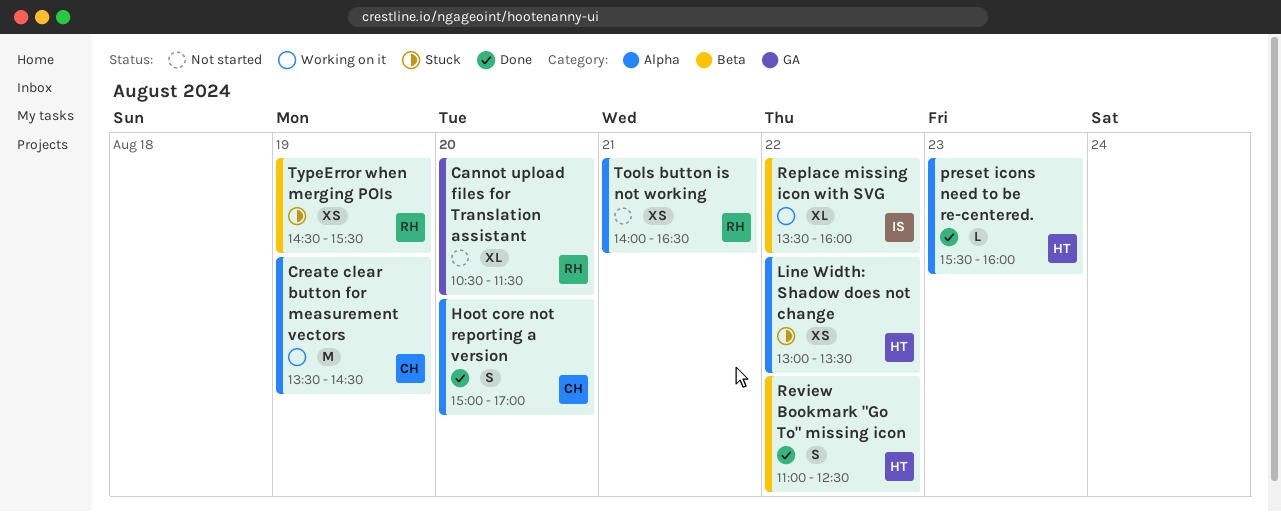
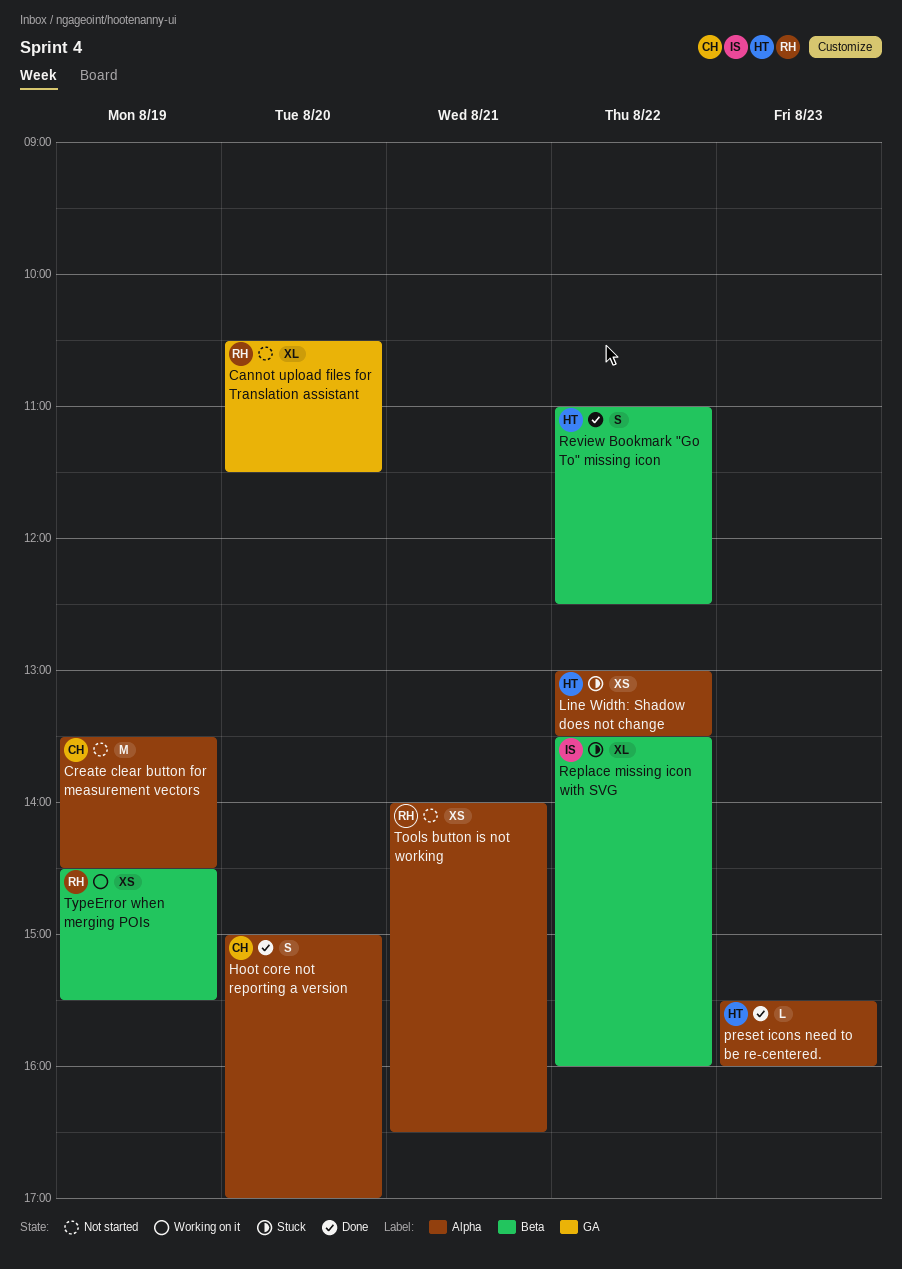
Create clear button for measurement vectors, status: Working on it -> Not started
Replace missing icon with SVG, status: Working on it -> Stuck
TypeError when merging POIs, status: Stuck -> Working on it

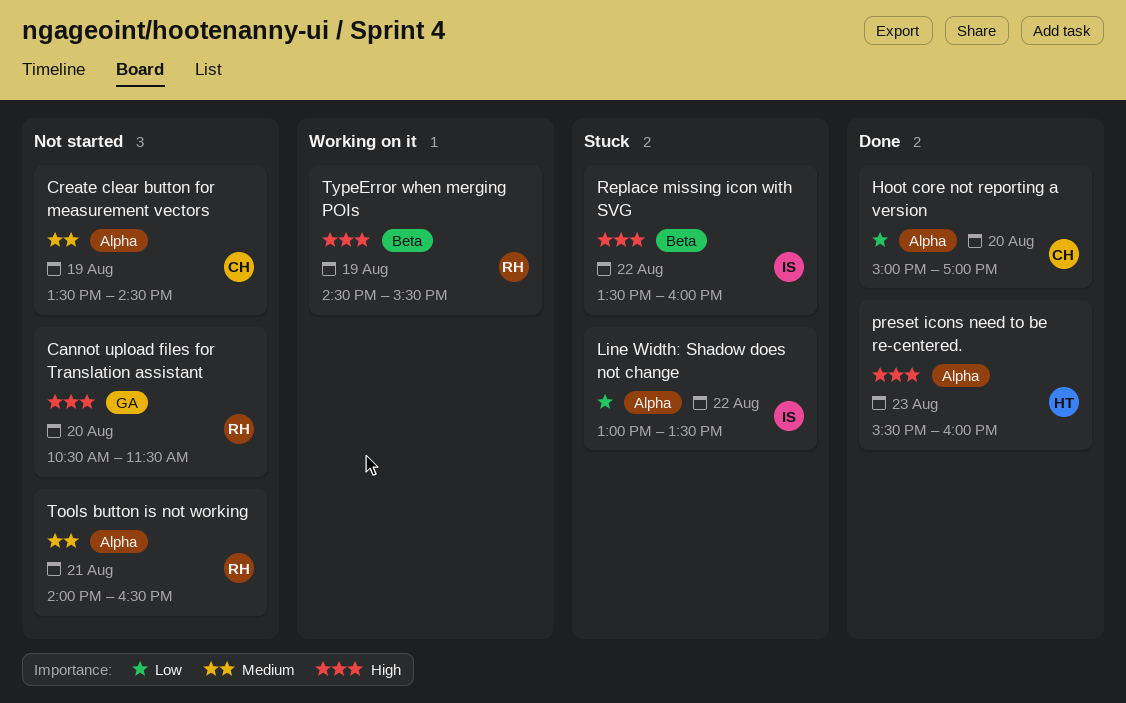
Line Width: Shadow does not change, owner: HT -> IS
Review Bookmark "Go To" missing icon: present -> none

